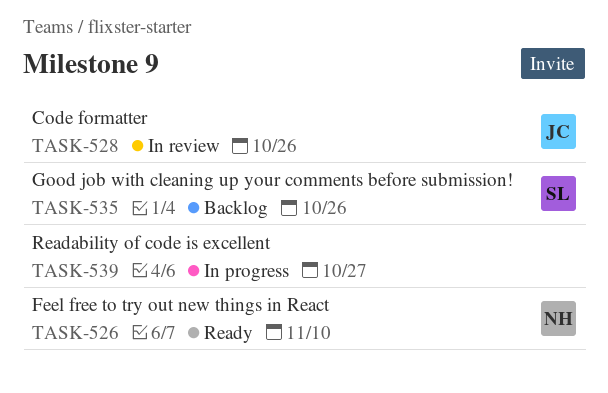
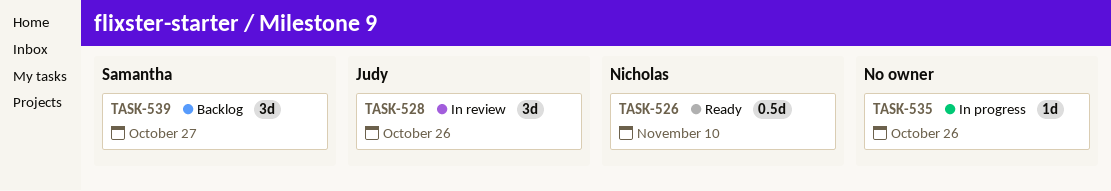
TASK-535, status: Backlog -> In progress
TASK-535, owner: Samantha -> none
TASK-539, status: In progress -> Backlog
TASK-539, owner: none -> Samantha

